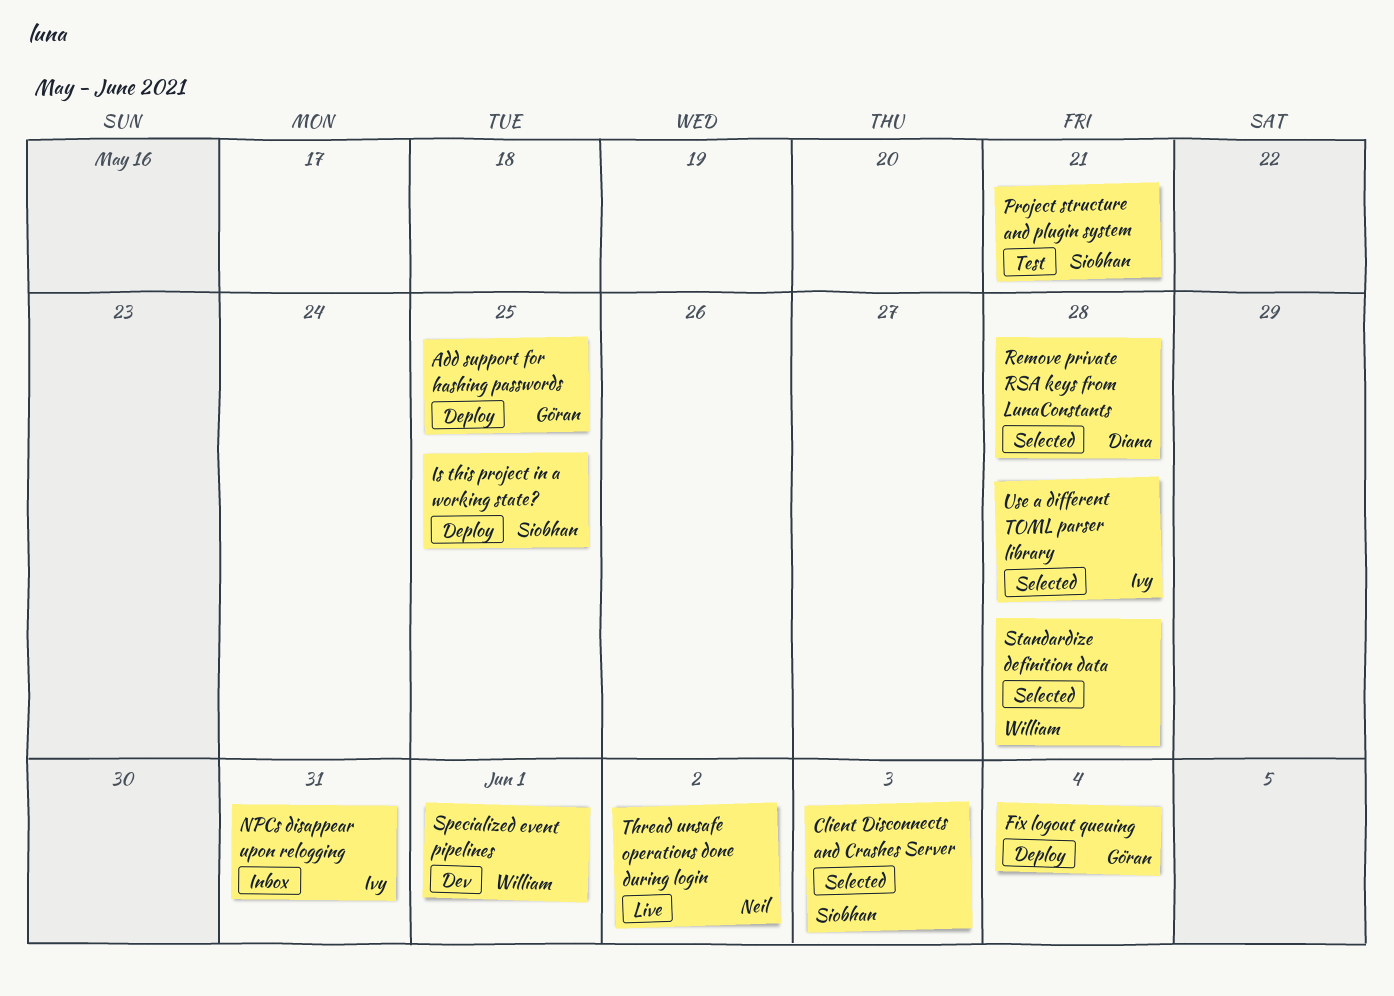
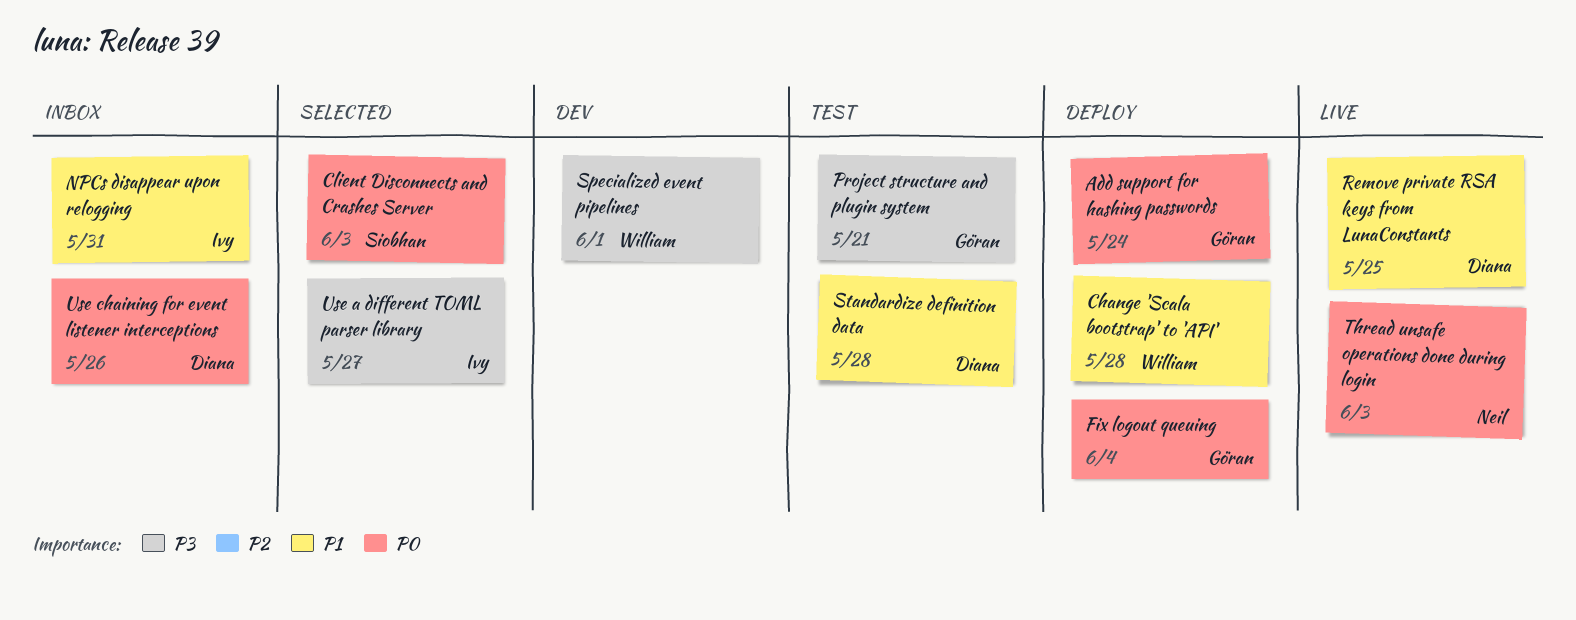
Add support for hashing passwords, due: May 25 -> May 24
Change 'Scala bootstrap' to 'API': none -> present
Is this project in a working state?: present -> none
Project structure and plugin system, owner: Siobhan -> Göran
Remove private RSA keys from LunaConstants, status: Selected -> Live
Remove private RSA keys from LunaConstants, due: May 28 -> May 25
Standardize definition data, status: Selected -> Test
Standardize definition data, owner: William -> Diana
Thread unsafe operations done during login, due: Jun 2 -> Jun 3
Use a different TOML parser library, due: May 28 -> May 27
Use chaining for event listener interceptions: none -> present

